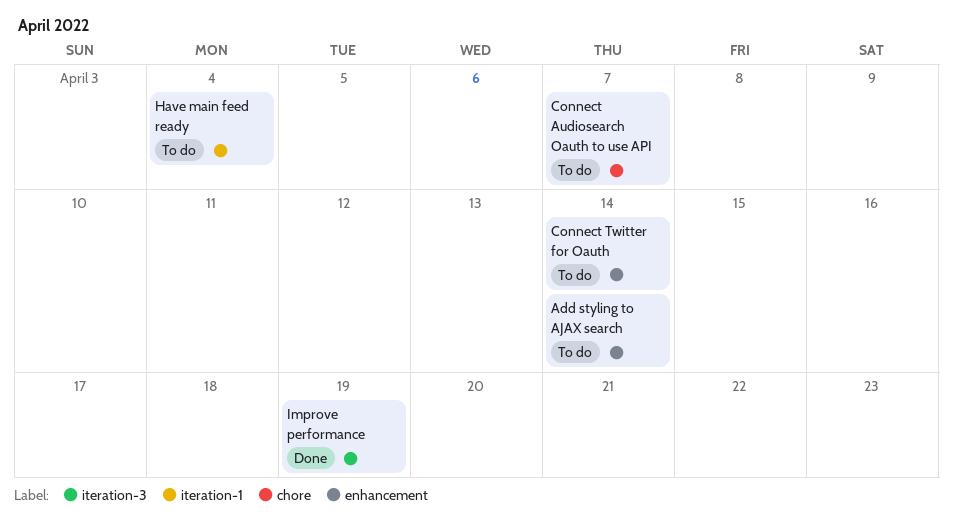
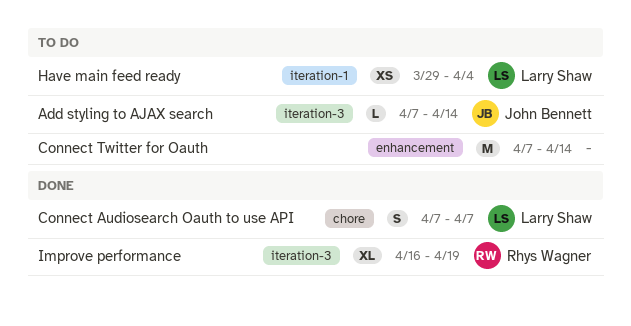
Add styling to AJAX search, label: enhancement -> iteration-3
Connect Audiosearch Oauth to use API, status: To do -> Done

